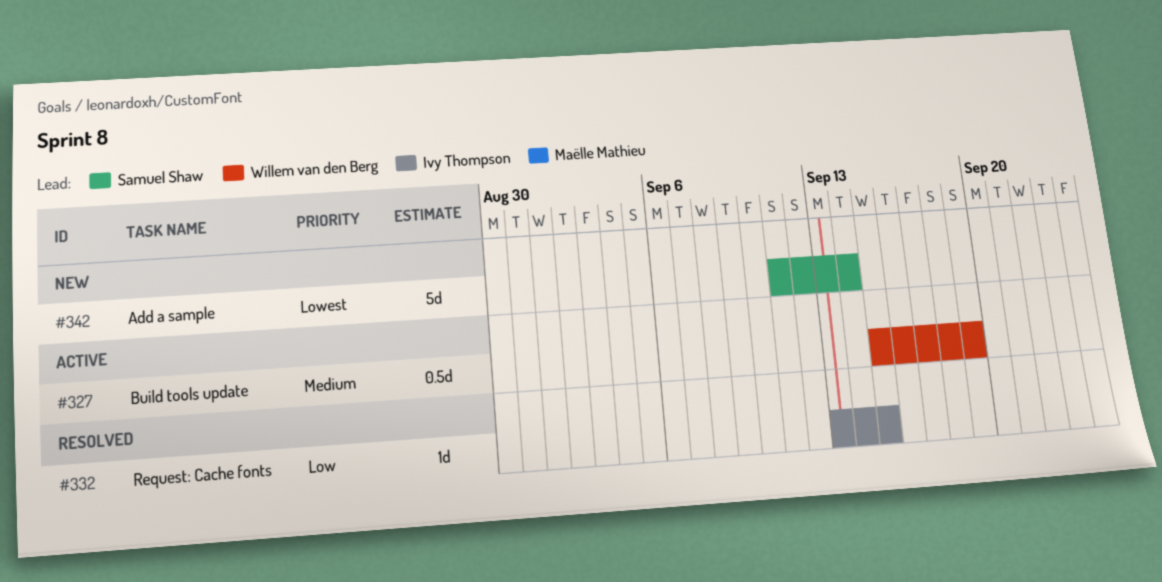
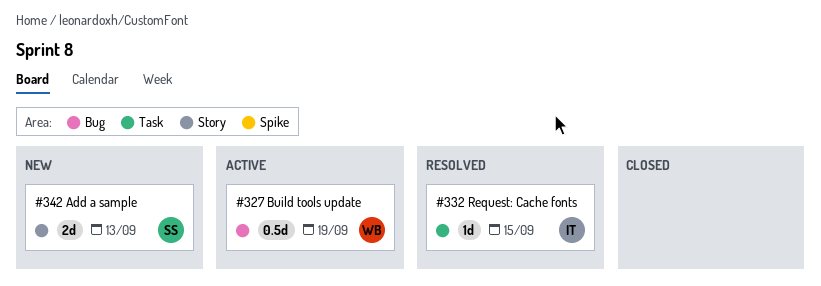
#342, estimate: 5d -> 2d
#342, due: Sep 14 -> Sep 13

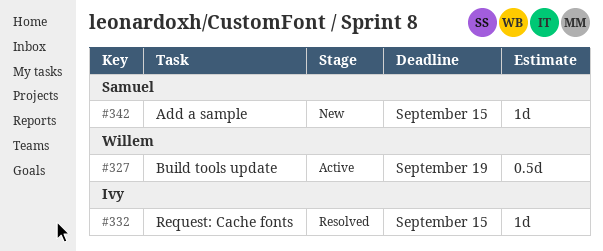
#342, estimate: 2d -> 1d
#342, due: Sep 13 -> Sep 15

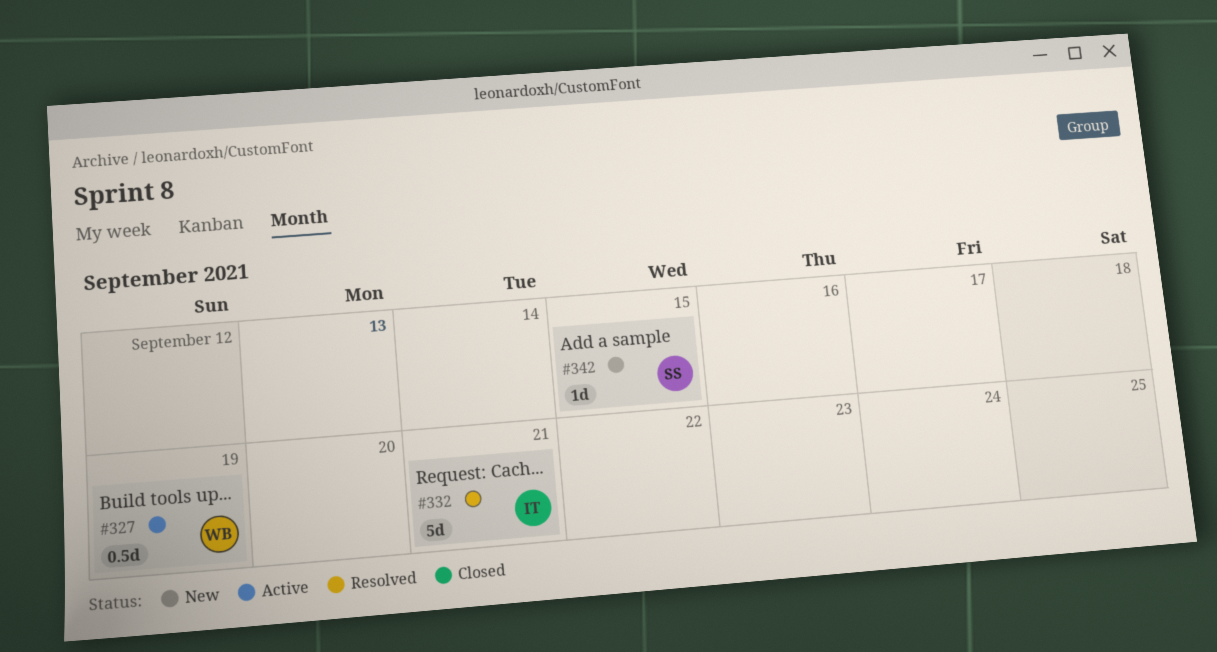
#332, estimate: 1d -> 5d
#332, due: Sep 15 -> Sep 21

